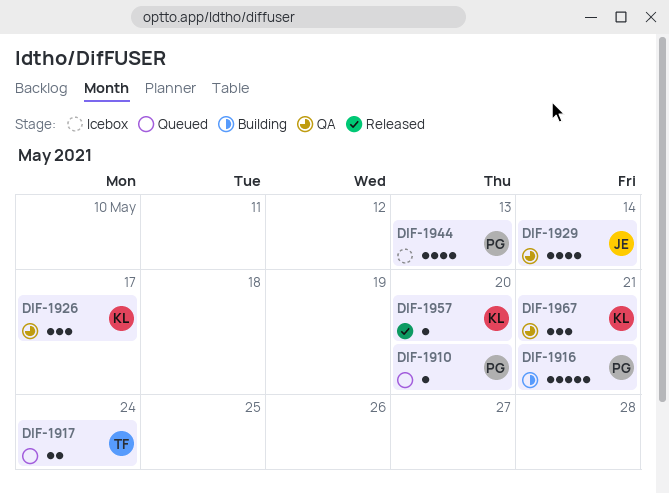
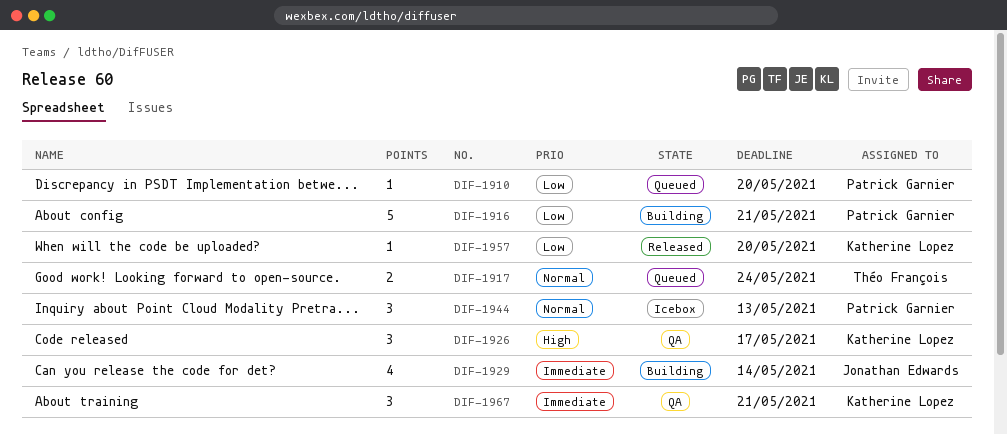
DIF-1929, status: QA -> Building
DIF-1944, estimate: 4 -> 3

